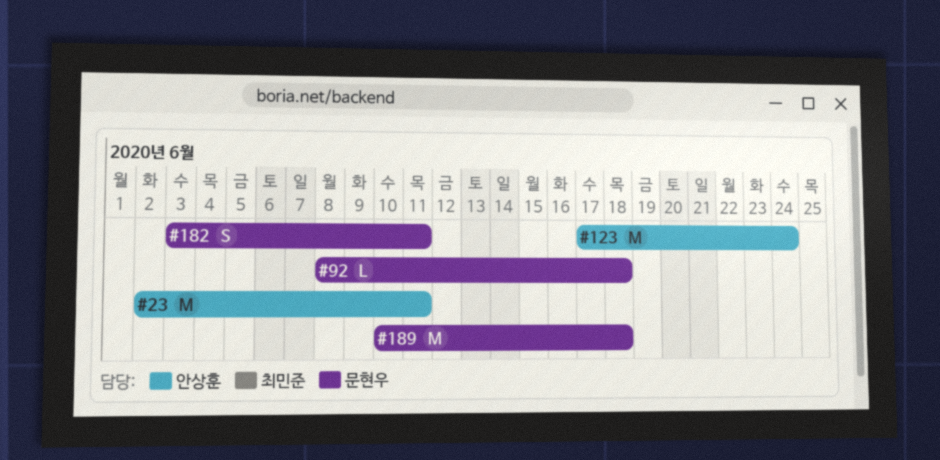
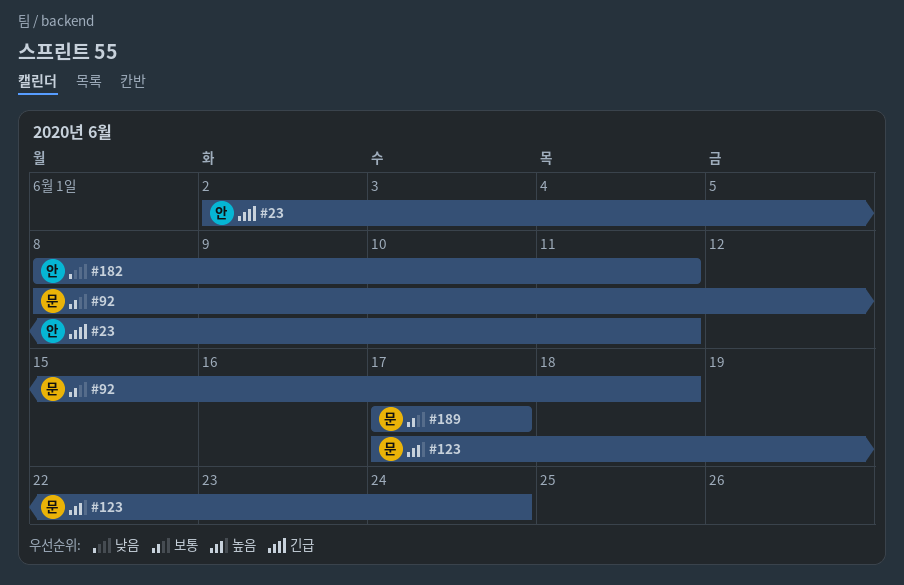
#123, owner: 안상훈 -> 문현우
#182, owner: 문현우 -> 안상훈
#182, start: Jun 3 -> Jun 8
#189, start: Jun 10 -> Jun 17
#189, due: Jun 18 -> Jun 17

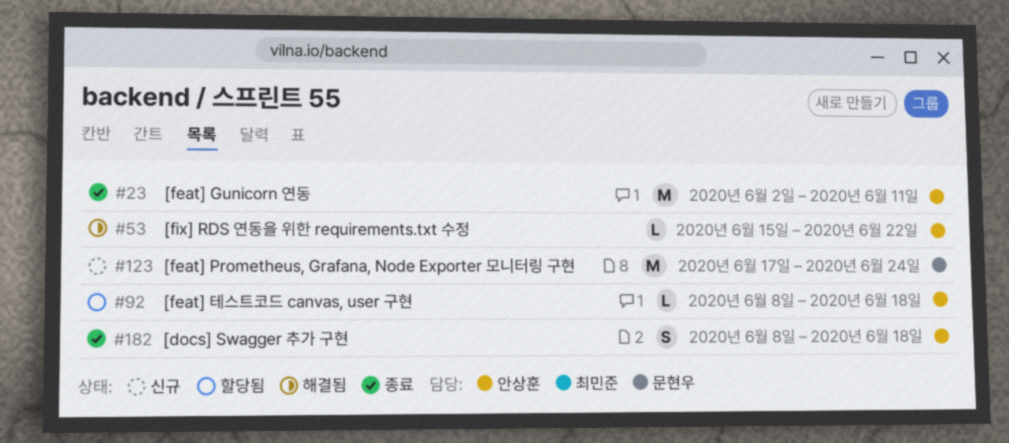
#53: none -> present
#92, owner: 문현우 -> 안상훈
#182, due: Jun 11 -> Jun 18
#189: present -> none

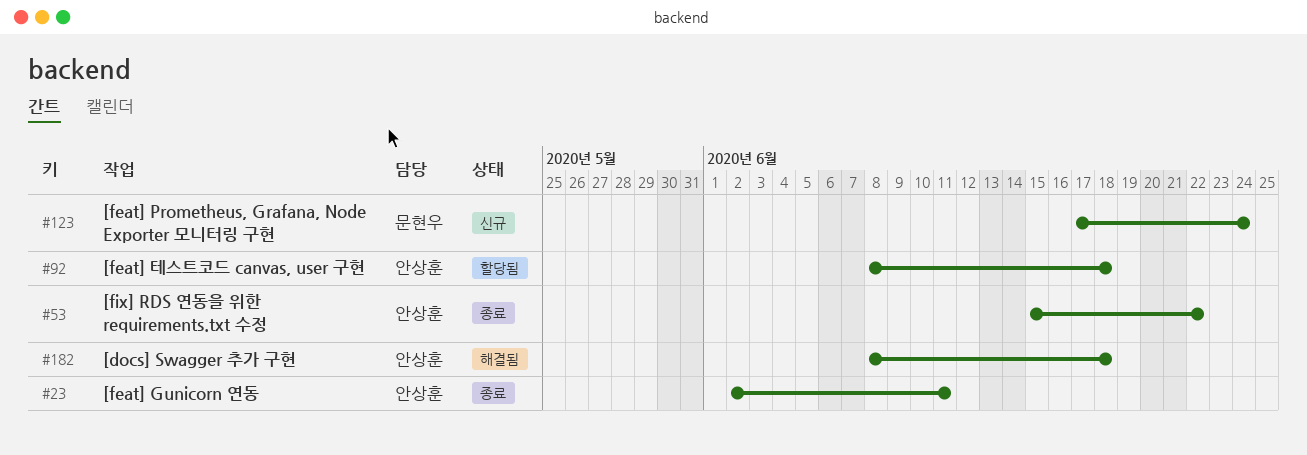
#53, status: 해결됨 -> 종료
#182, status: 종료 -> 해결됨

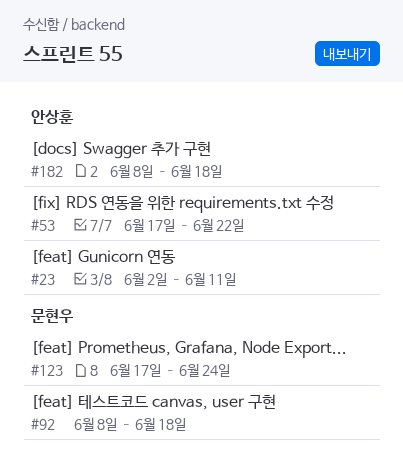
#53, start: Jun 15 -> Jun 17
#92, owner: 안상훈 -> 문현우

